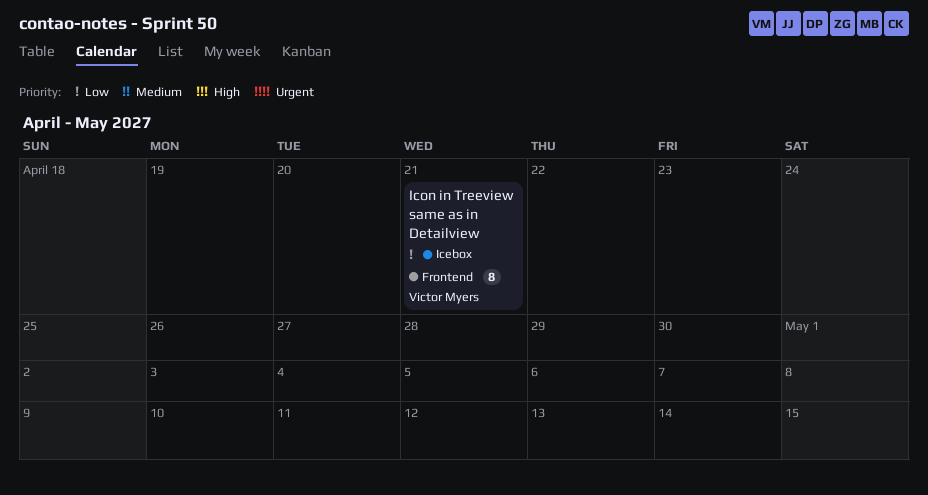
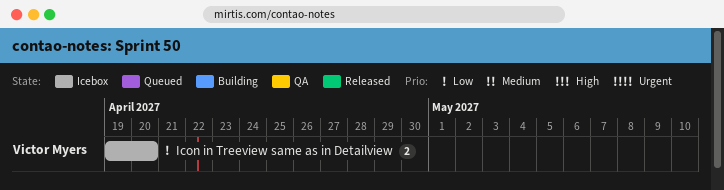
Icon in Treeview same as in Detailview, estimate: 8 -> 2
Icon in Treeview same as in Detailview, due: Apr 21 -> Apr 20

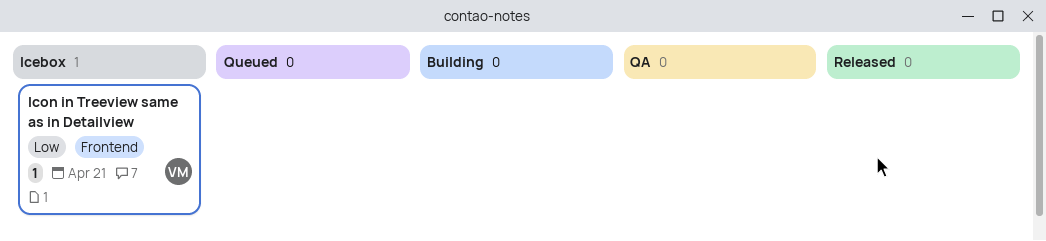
Icon in Treeview same as in Detailview, estimate: 2 -> 1
Icon in Treeview same as in Detailview, due: Apr 20 -> Apr 21

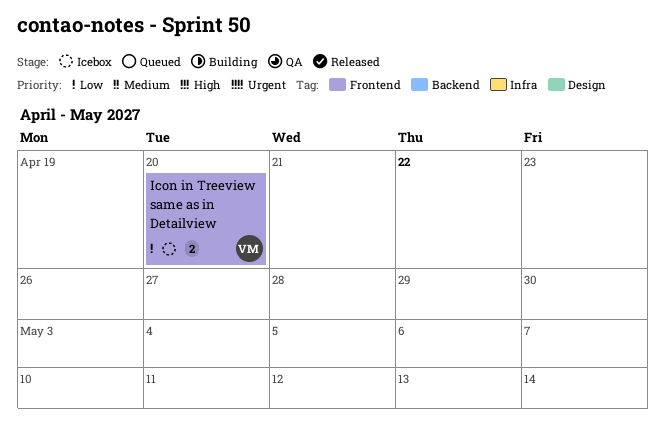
Icon in Treeview same as in Detailview, estimate: 1 -> 2
Icon in Treeview same as in Detailview, due: Apr 21 -> Apr 20

